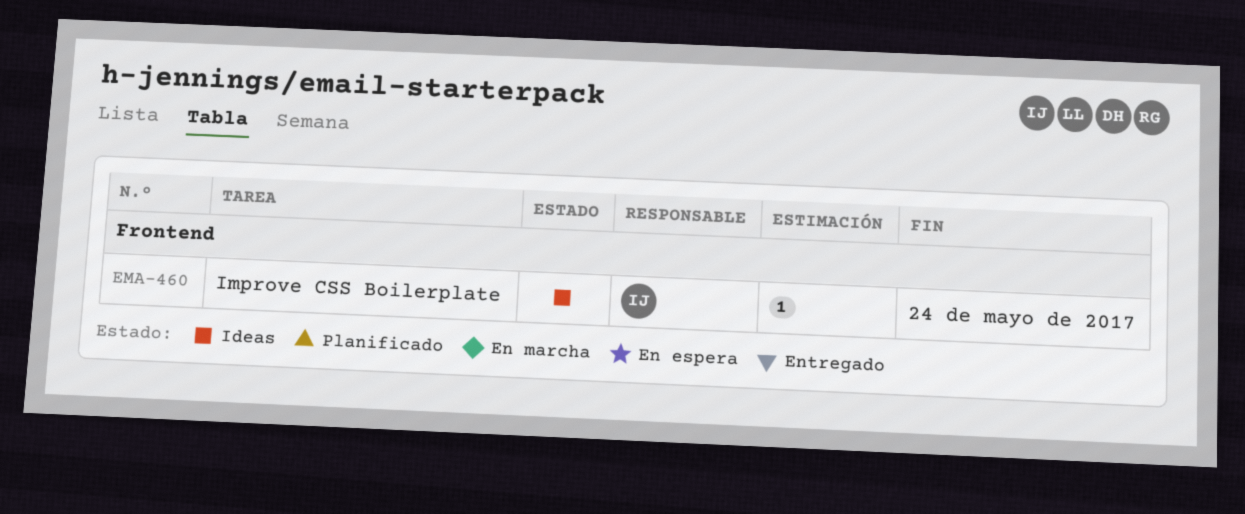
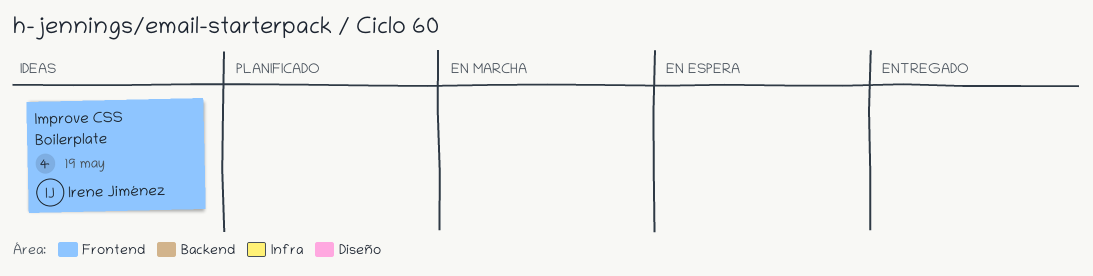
Improve CSS Boilerplate, estimate: 1 -> 4
Improve CSS Boilerplate, due: May 24 -> May 19

